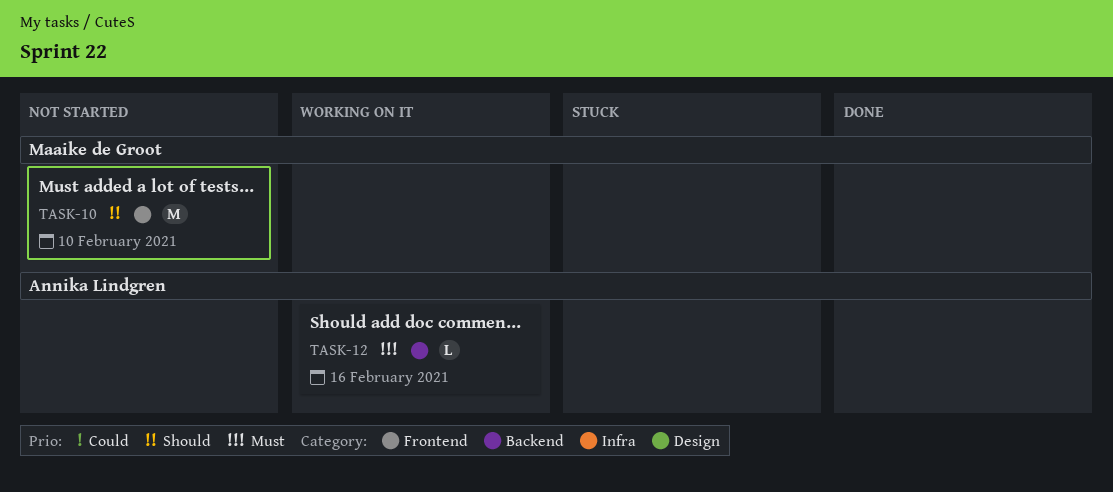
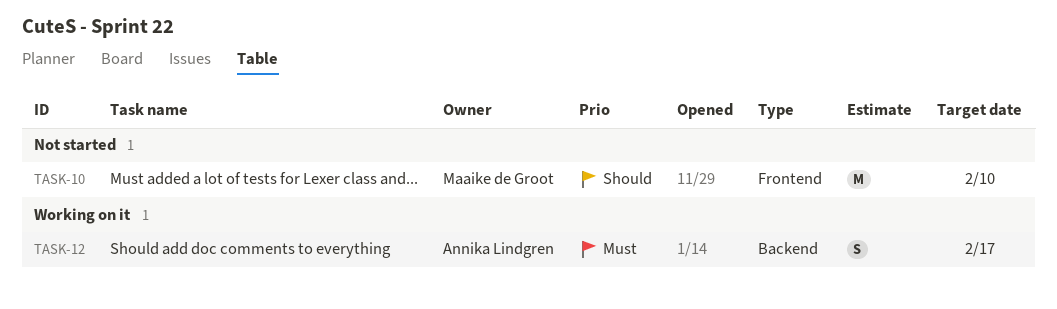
TASK-12, estimate: L -> S
TASK-12, due: Feb 16 -> Feb 17

